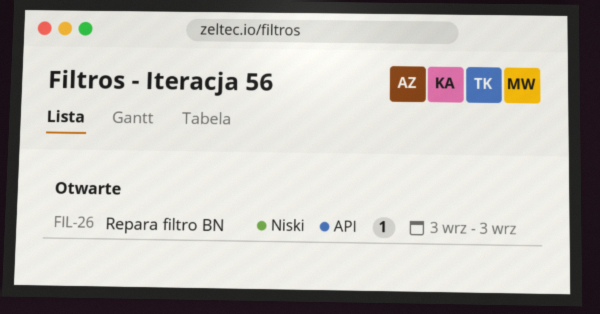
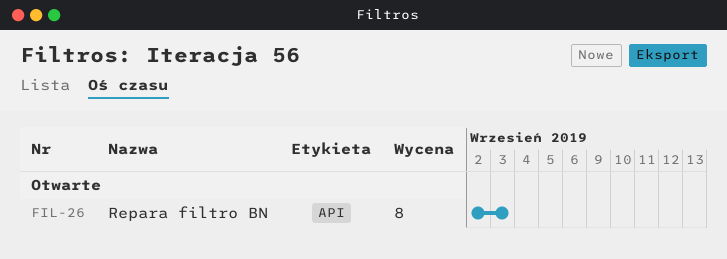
FIL-26, estimate: 1 -> 8
FIL-26, start: Sep 3 -> Sep 2

